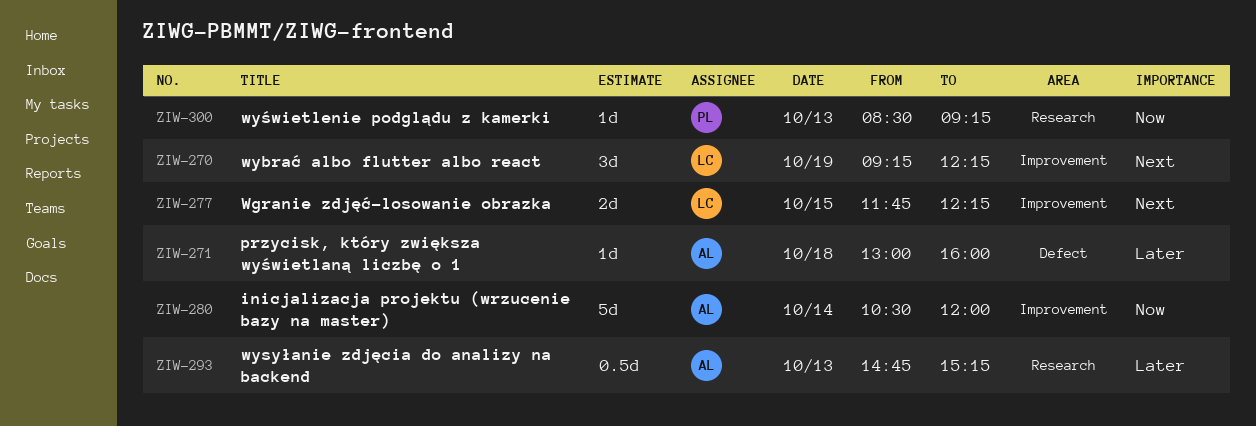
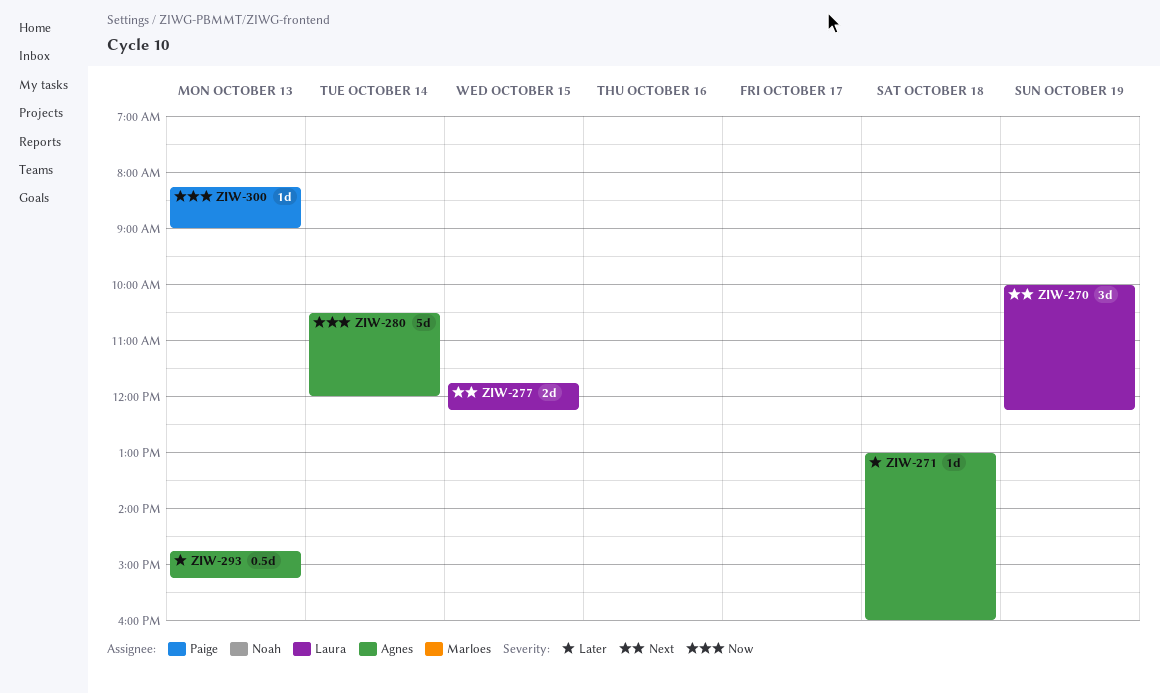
ZIW-270, begins: 09:15 -> 10:00
ZIW-300, begins: 08:30 -> 08:15
ZIW-300, ends: 09:15 -> 09:00

